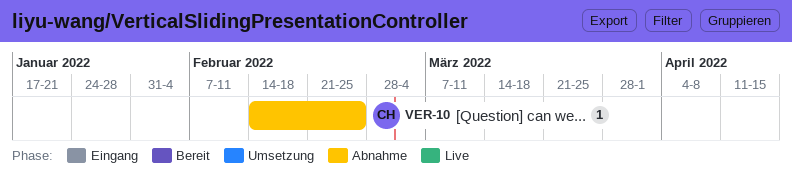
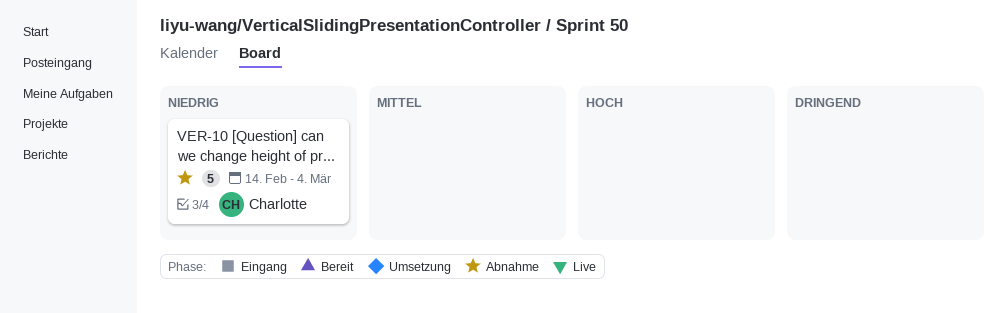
VER-10, estimate: 1 -> 5
VER-10, due: Feb 25 -> Mar 4

